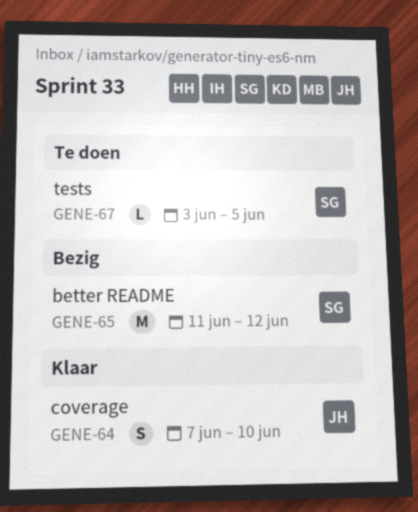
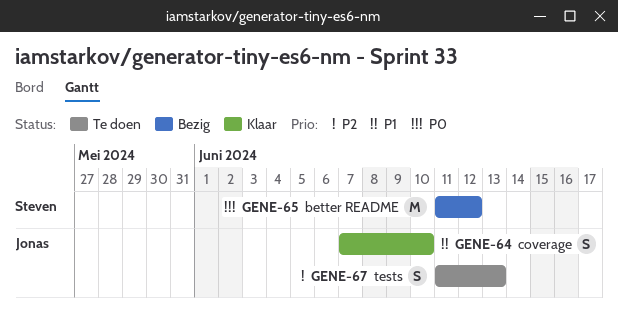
GENE-67, owner: Steven -> Jonas
GENE-67, estimate: L -> S
GENE-67, start: Jun 3 -> Jun 11
GENE-67, due: Jun 5 -> Jun 13

